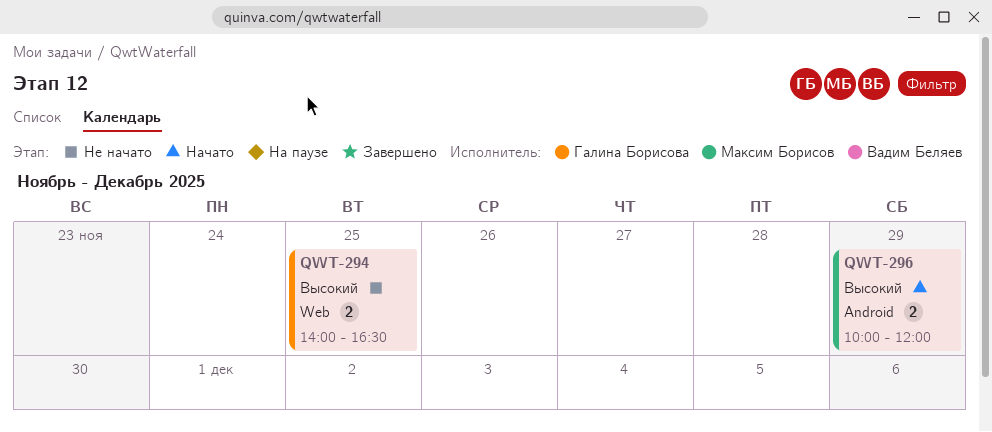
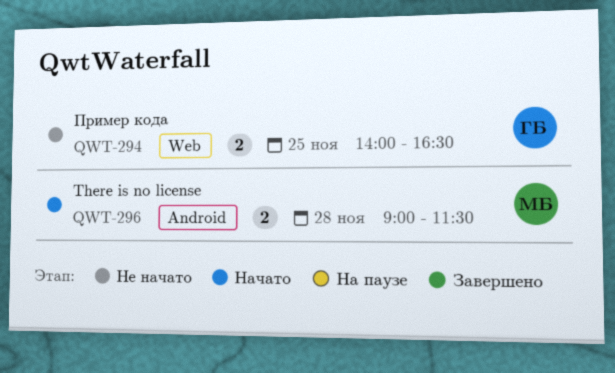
QWT-296, day: Nov 29 -> Nov 28
QWT-296, begins: 10:00 -> 09:00
QWT-296, ends: 12:00 -> 11:30

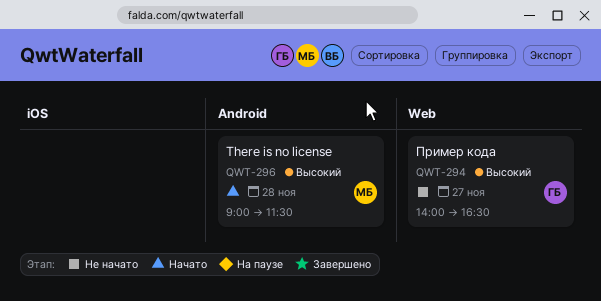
QWT-294, day: Nov 25 -> Nov 27

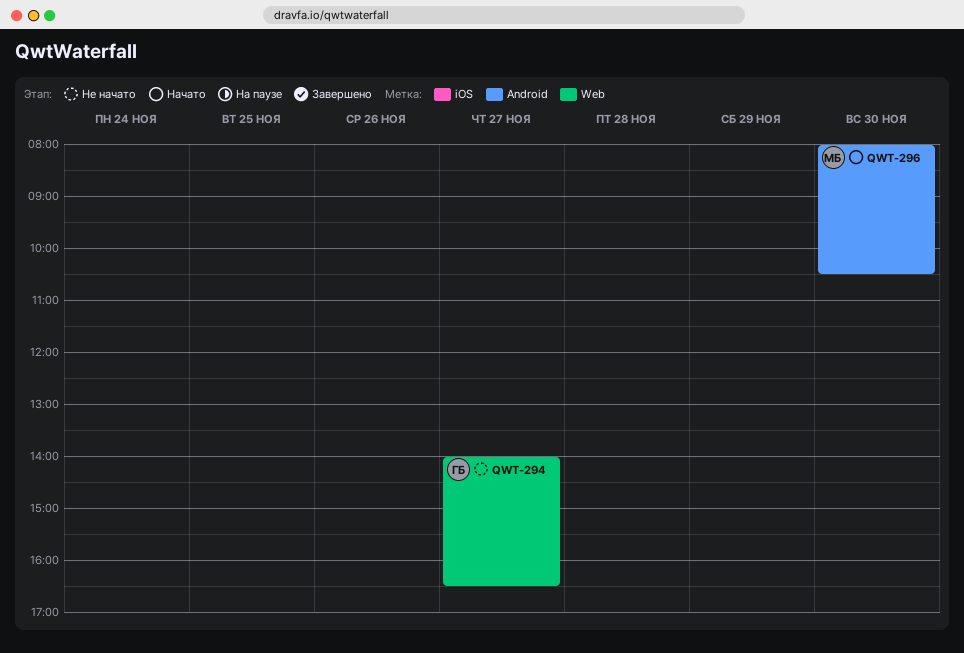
QWT-296, day: Nov 28 -> Nov 30
QWT-296, begins: 09:00 -> 08:00
QWT-296, ends: 11:30 -> 10:30

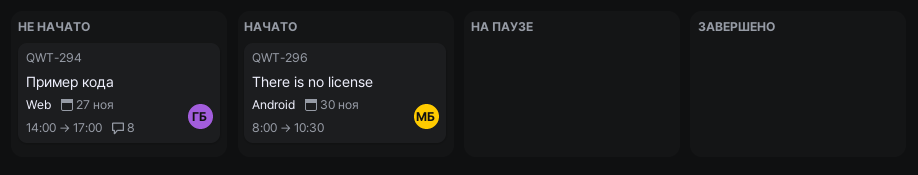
QWT-294, ends: 16:30 -> 17:00

